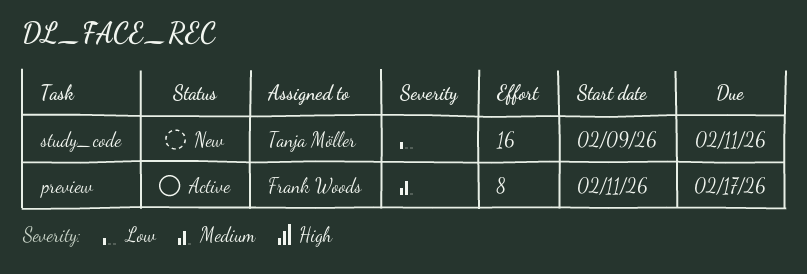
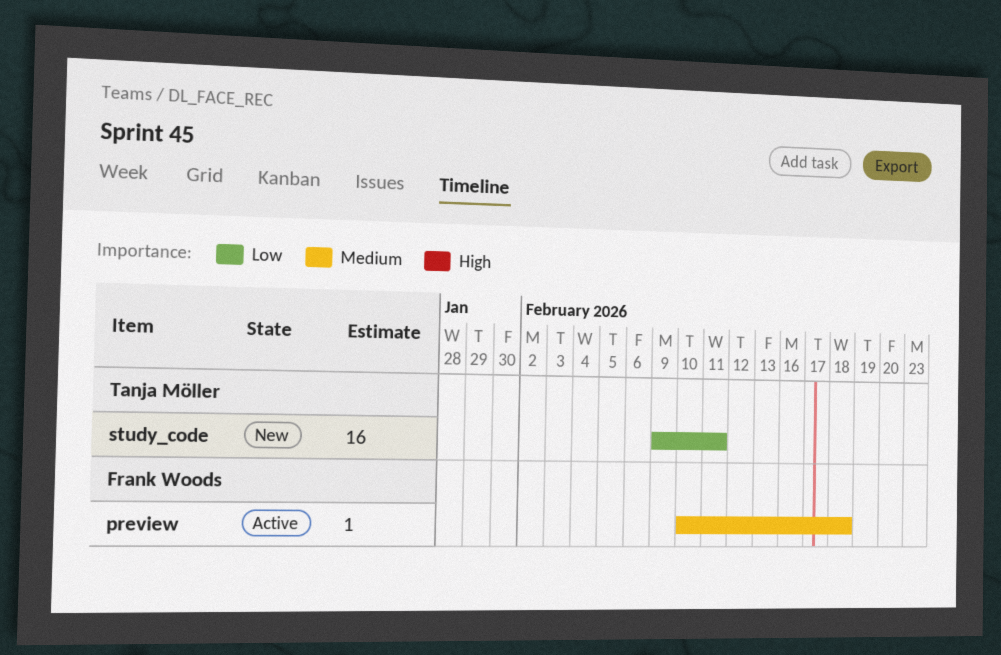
preview, estimate: 8 -> 1
preview, start: Feb 11 -> Feb 10
preview, due: Feb 17 -> Feb 18

